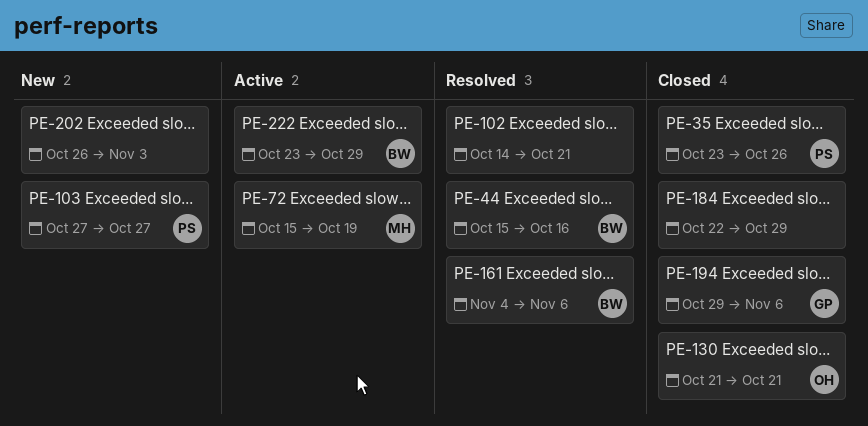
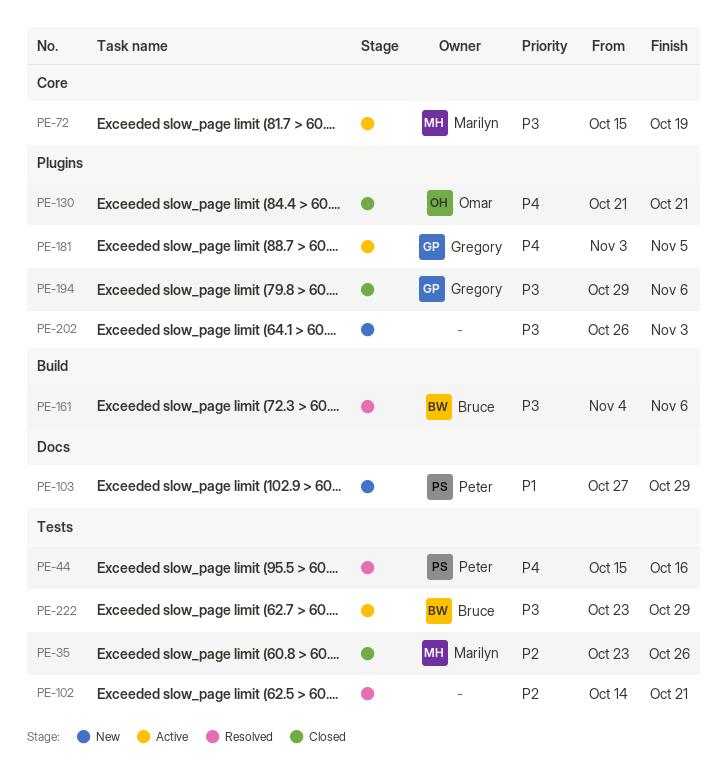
PE-35, owner: Peter -> Marilyn
PE-44, owner: Bruce -> Peter
PE-103, due: Oct 27 -> Oct 29
PE-181: none -> present
PE-184: present -> none

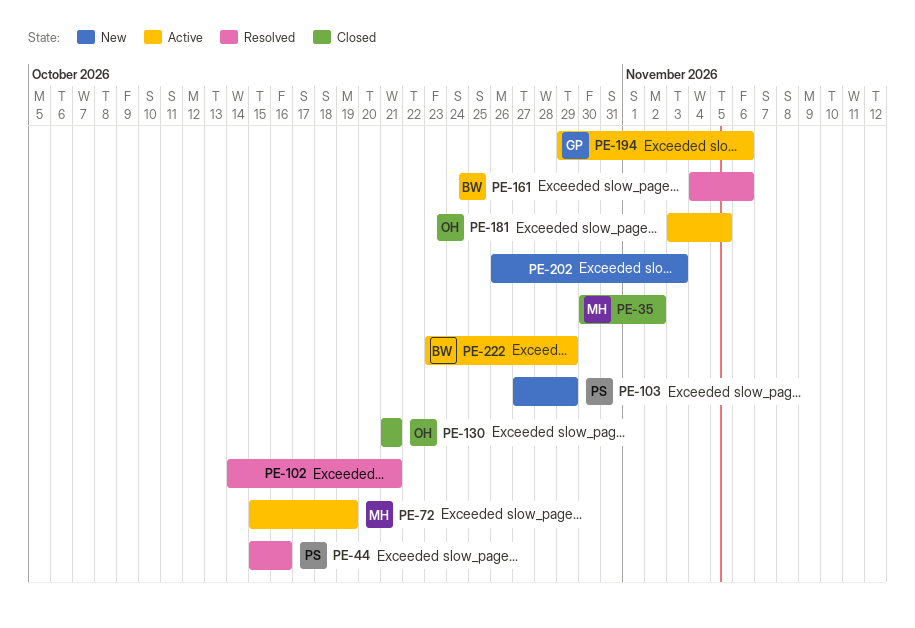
PE-35, start: Oct 23 -> Oct 30
PE-35, due: Oct 26 -> Nov 2
PE-181, owner: Gregory -> Omar
PE-194, status: Closed -> Active

